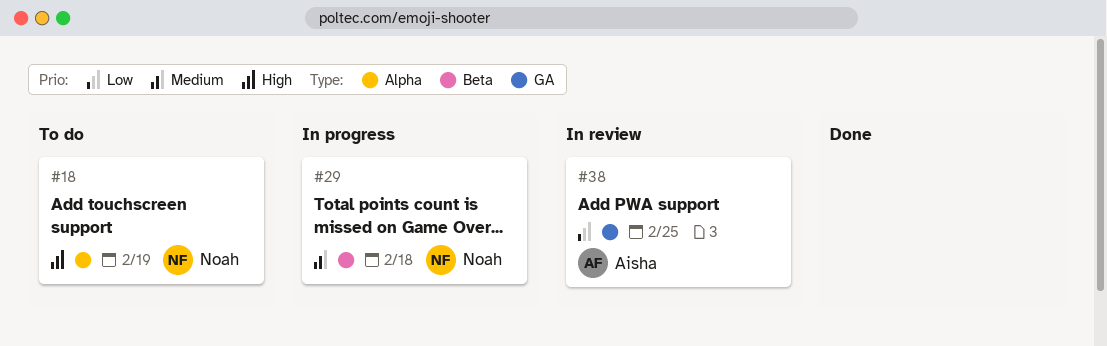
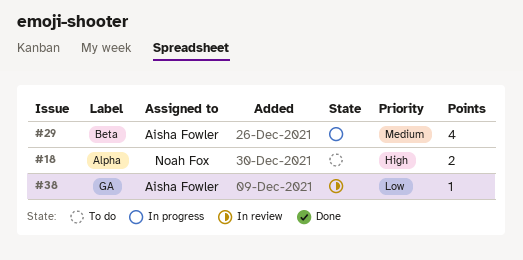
#29, owner: Noah Fox -> Aisha Fowler

